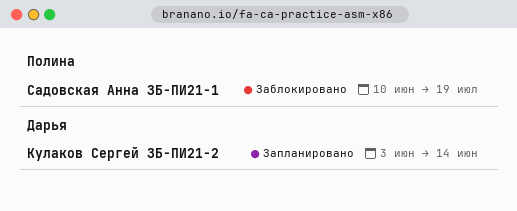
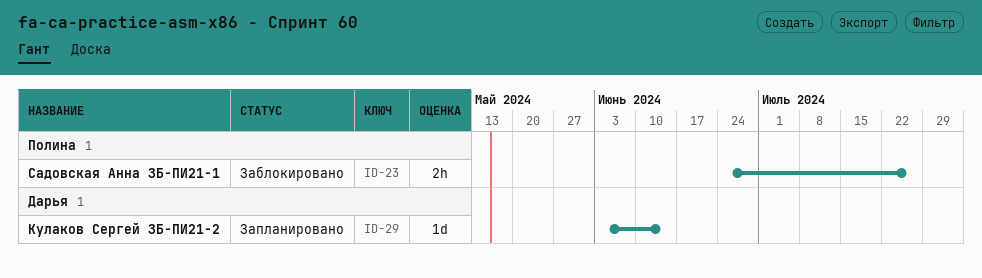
Садовская Анна ЗБ-ПИ21-1, start: Jun 10 -> Jun 24
Садовская Анна ЗБ-ПИ21-1, due: Jul 19 -> Jul 26

